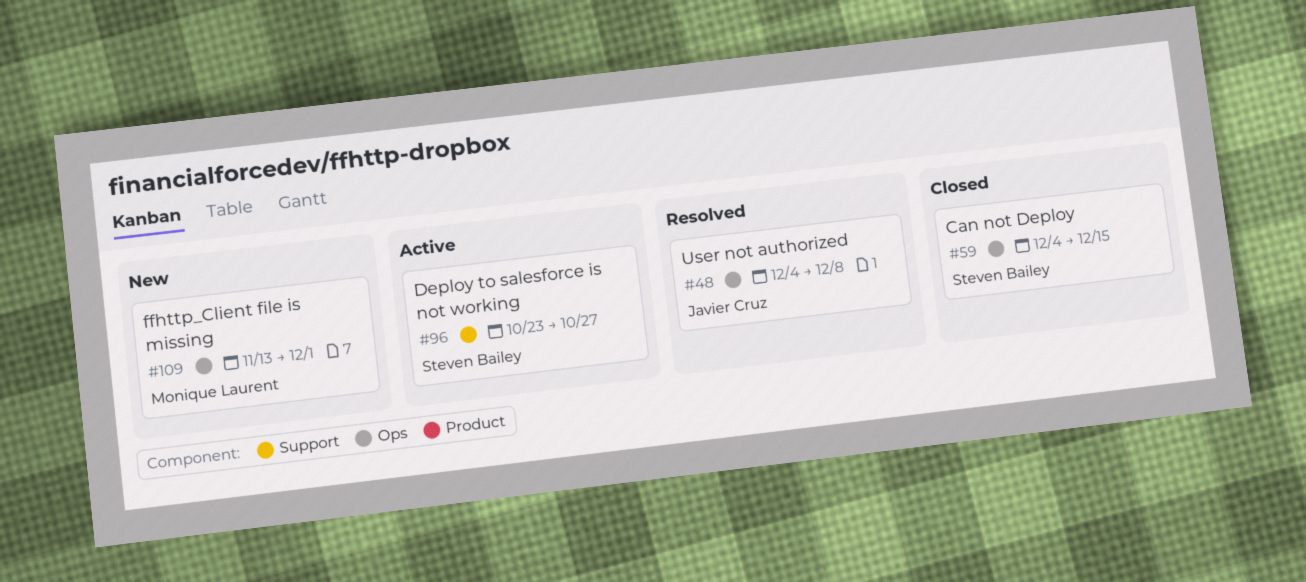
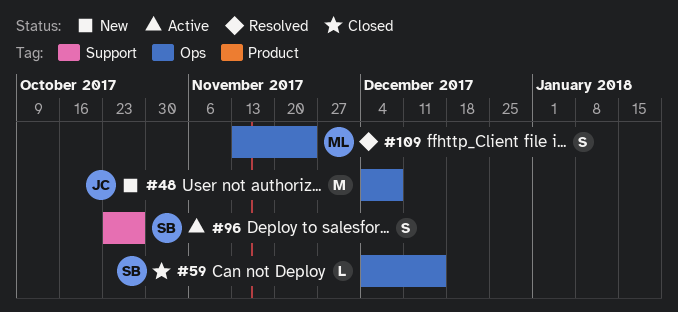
#48, status: Resolved -> New
#109, status: New -> Resolved
#109, due: Dec 1 -> Nov 24

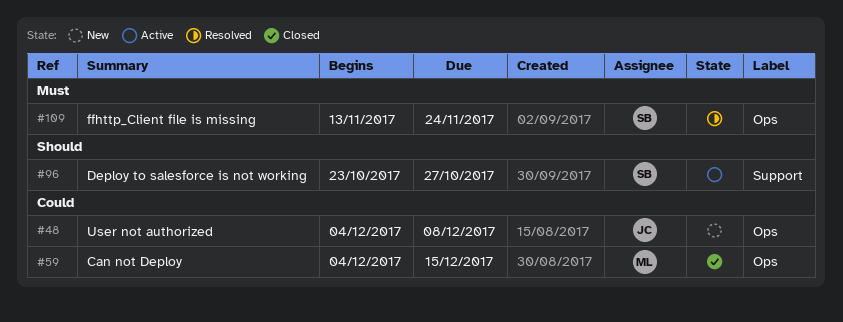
#59, owner: SB -> ML
#109, owner: ML -> SB

